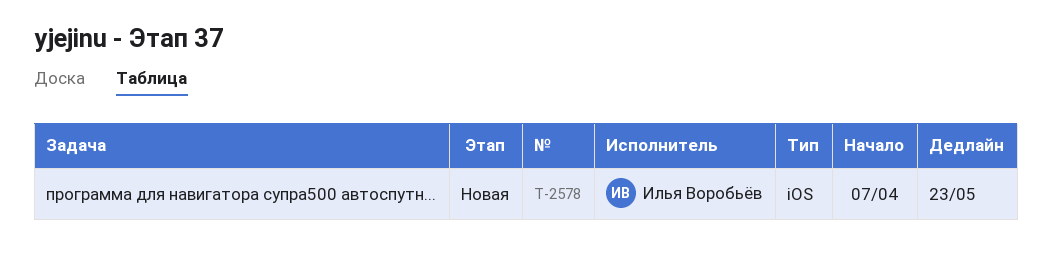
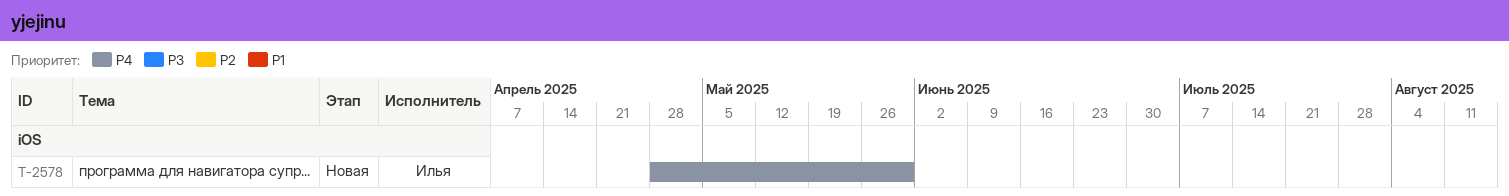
T-2578, start: Apr 7 -> Apr 28
T-2578, due: May 23 -> May 30

